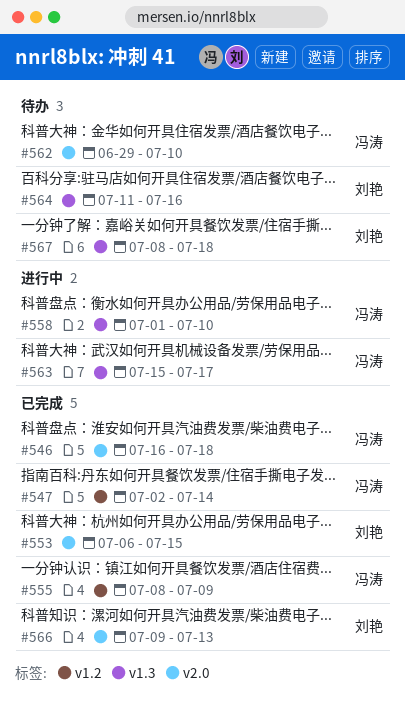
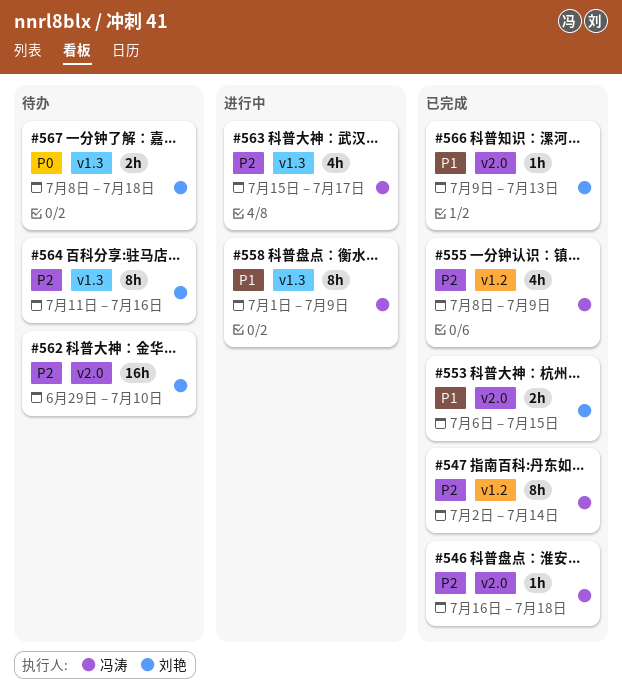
#558, due: Jul 10 -> Jul 9
#562, owner: 冯涛 -> 刘艳

